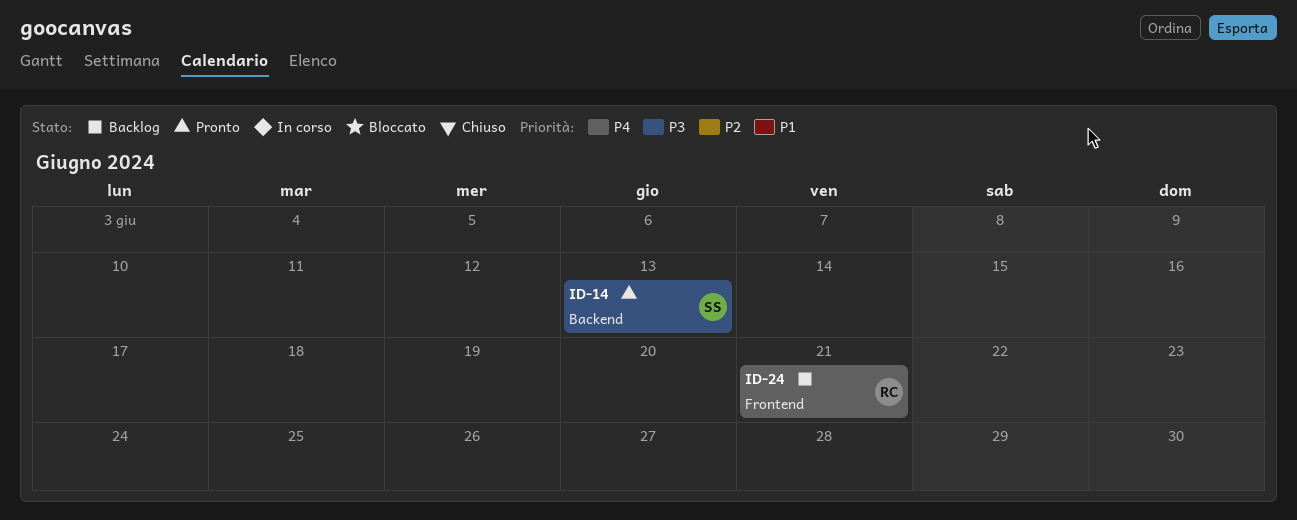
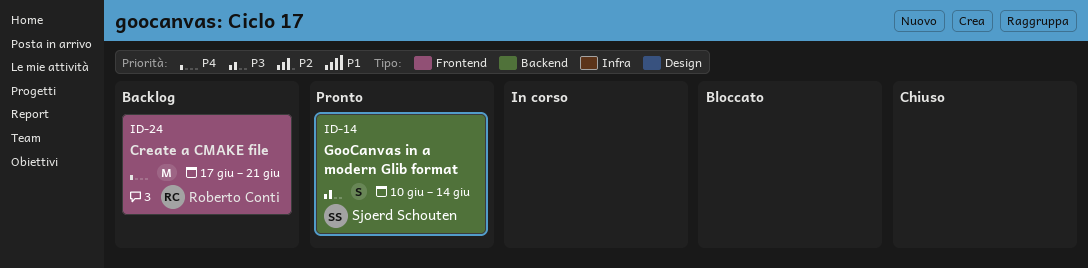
ID-14, due: Jun 13 -> Jun 14

